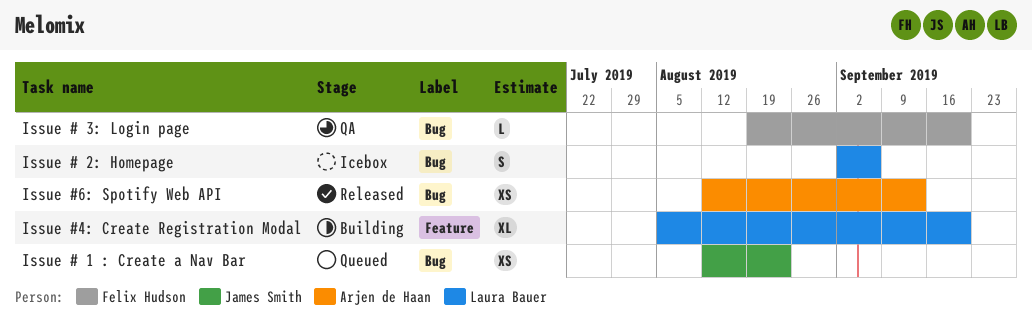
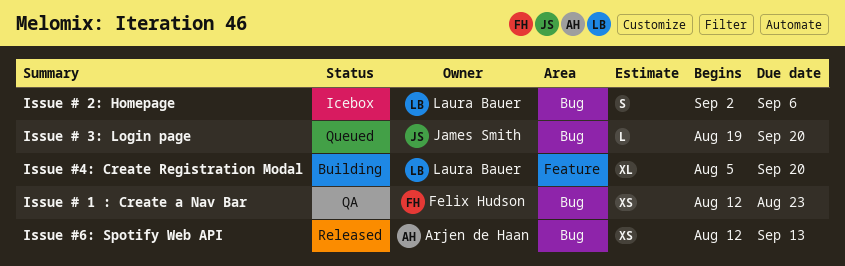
Issue # 1 : Create a Nav Bar, status: Queued -> QA
Issue # 1 : Create a Nav Bar, owner: James Smith -> Felix Hudson
Issue # 3: Login page, status: QA -> Queued
Issue # 3: Login page, owner: Felix Hudson -> James Smith

